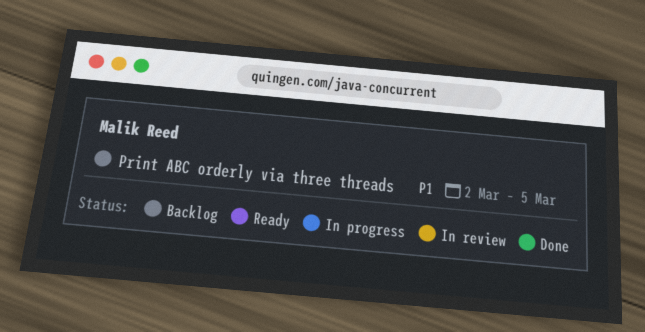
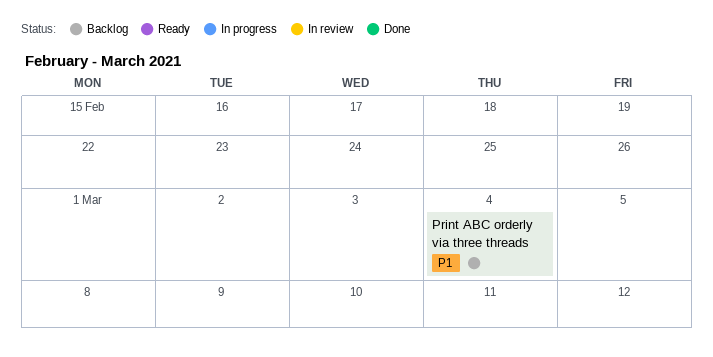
Print ABC orderly via three threads, due: Mar 5 -> Mar 4

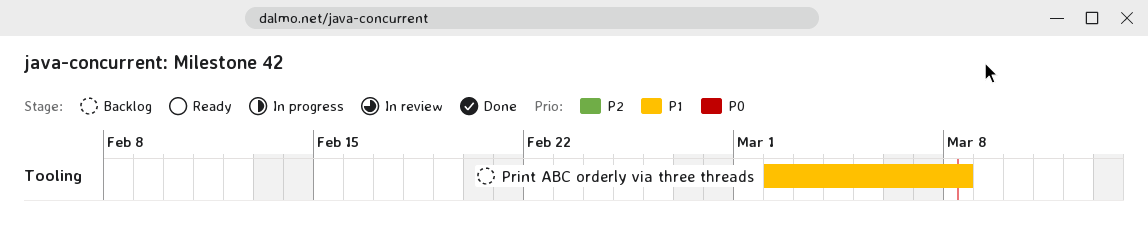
Print ABC orderly via three threads, due: Mar 4 -> Mar 8

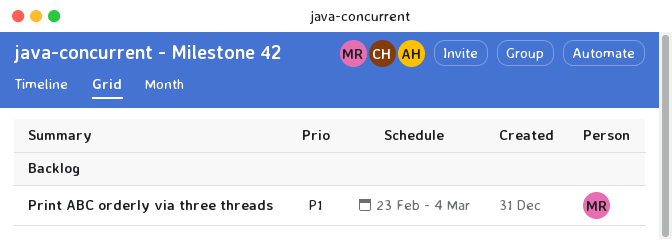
Print ABC orderly via three threads, start: Mar 2 -> Feb 23
Print ABC orderly via three threads, due: Mar 8 -> Mar 4

